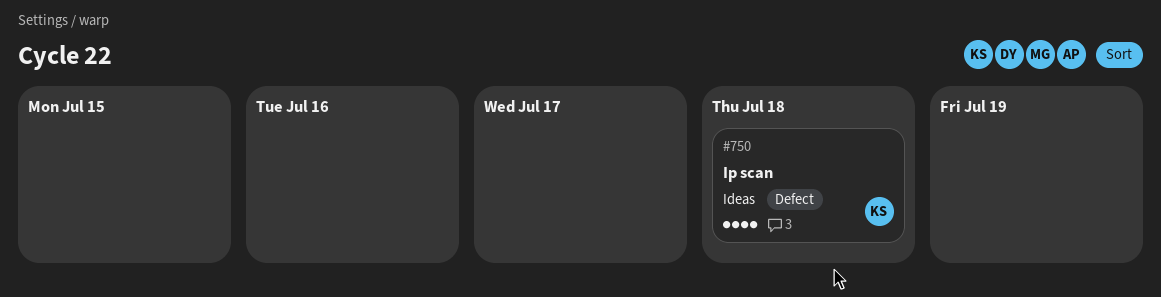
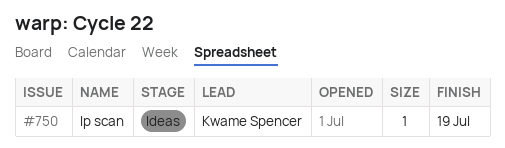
#750, estimate: 4 -> 1
#750, due: Jul 18 -> Jul 19

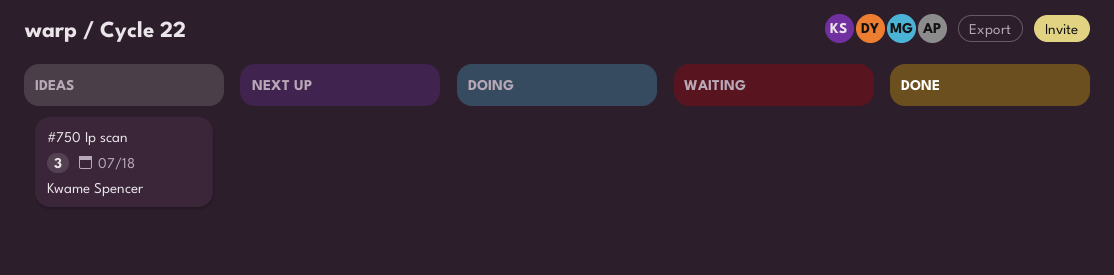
#750, estimate: 1 -> 3
#750, due: Jul 19 -> Jul 18

